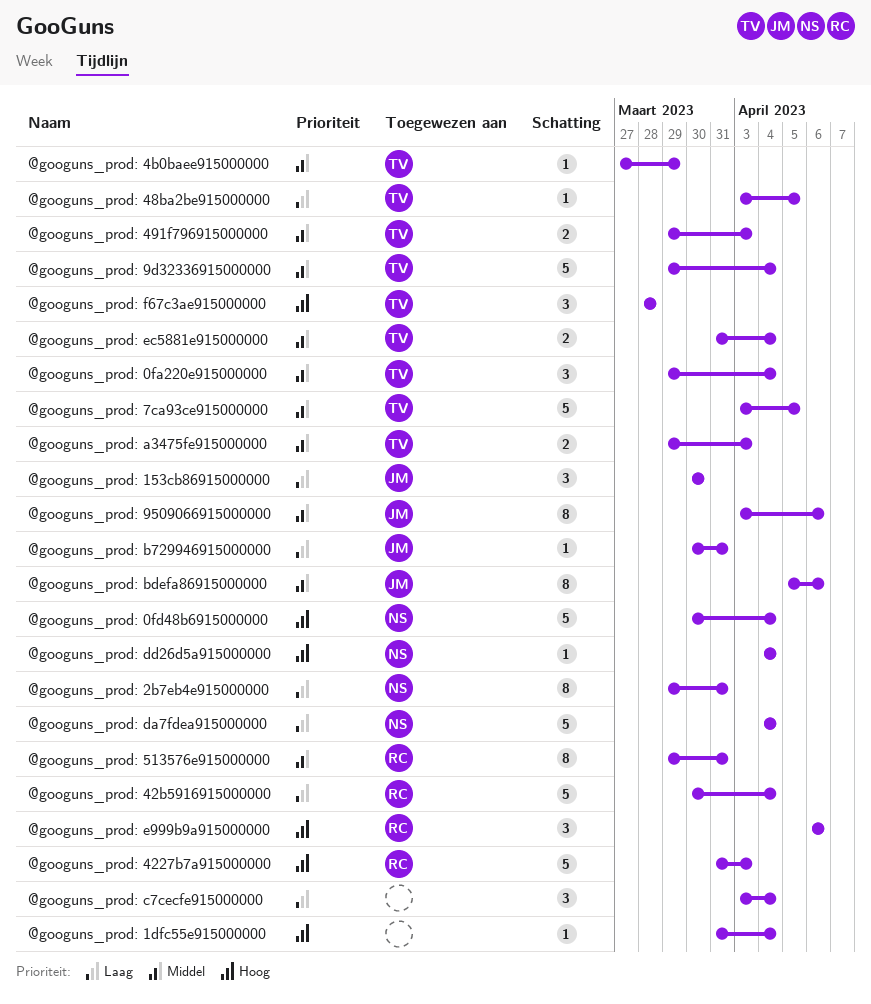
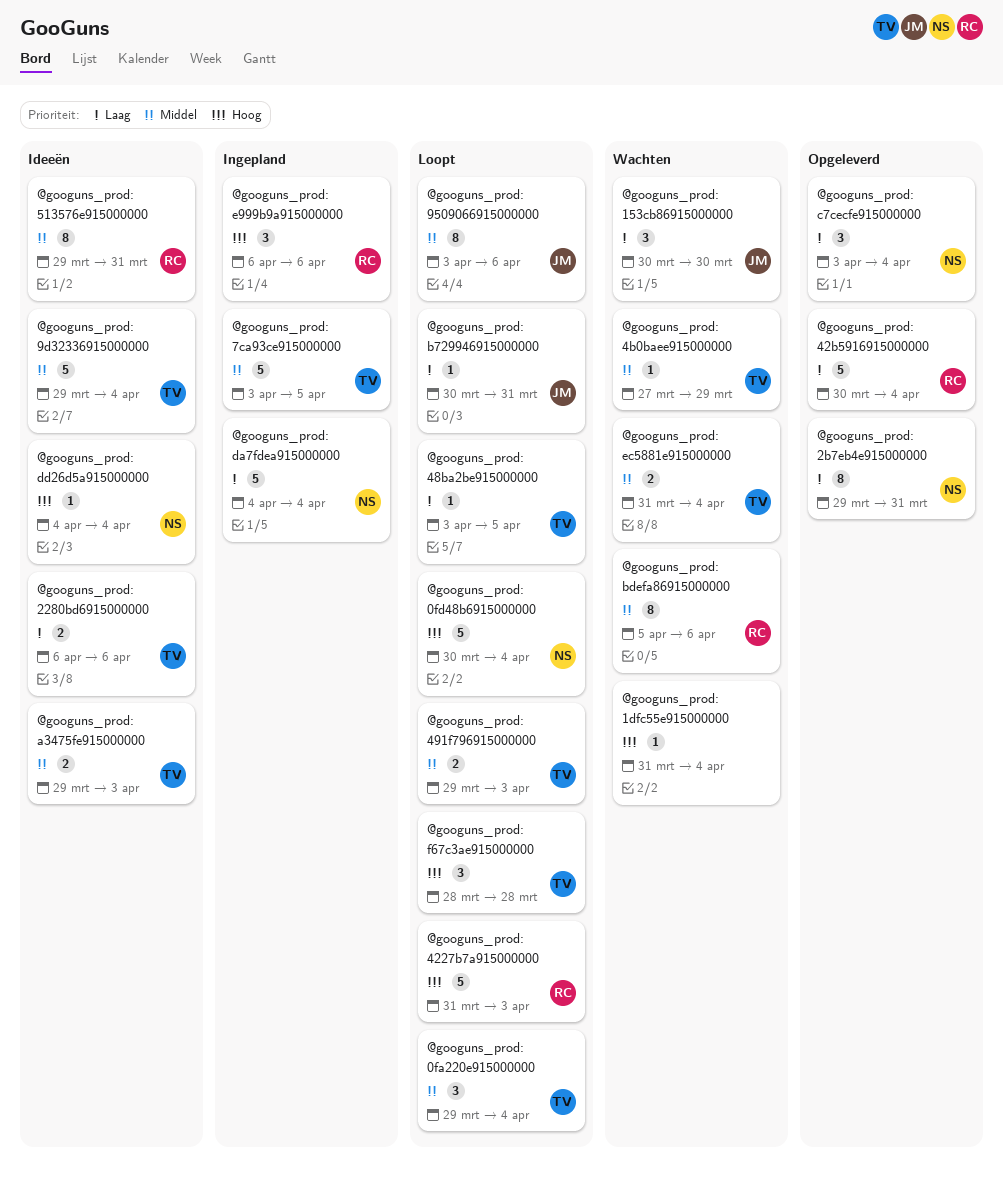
@googuns_prod: 2280bd6915000000: none -> present
@googuns_prod: bdefa86915000000, owner: JM -> RC
@googuns_prod: c7cecfe915000000, owner: none -> NS

